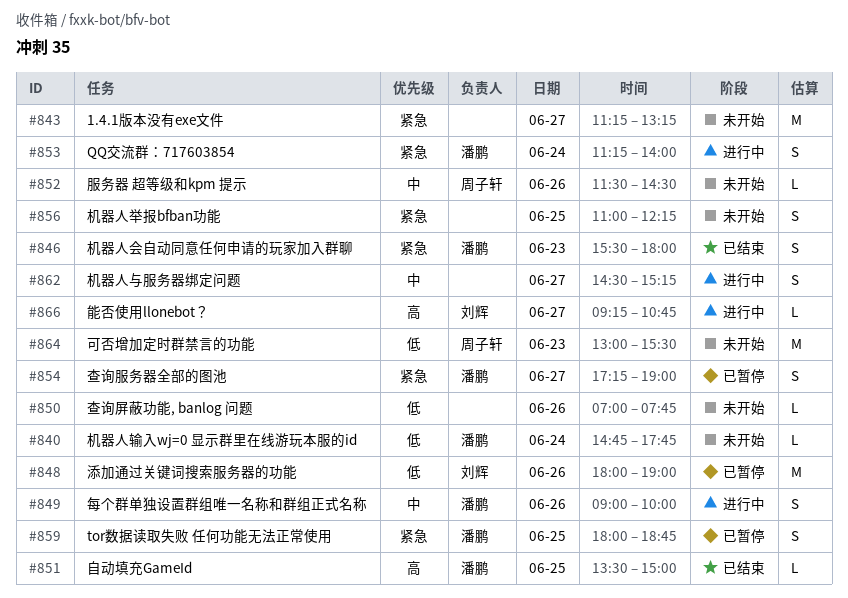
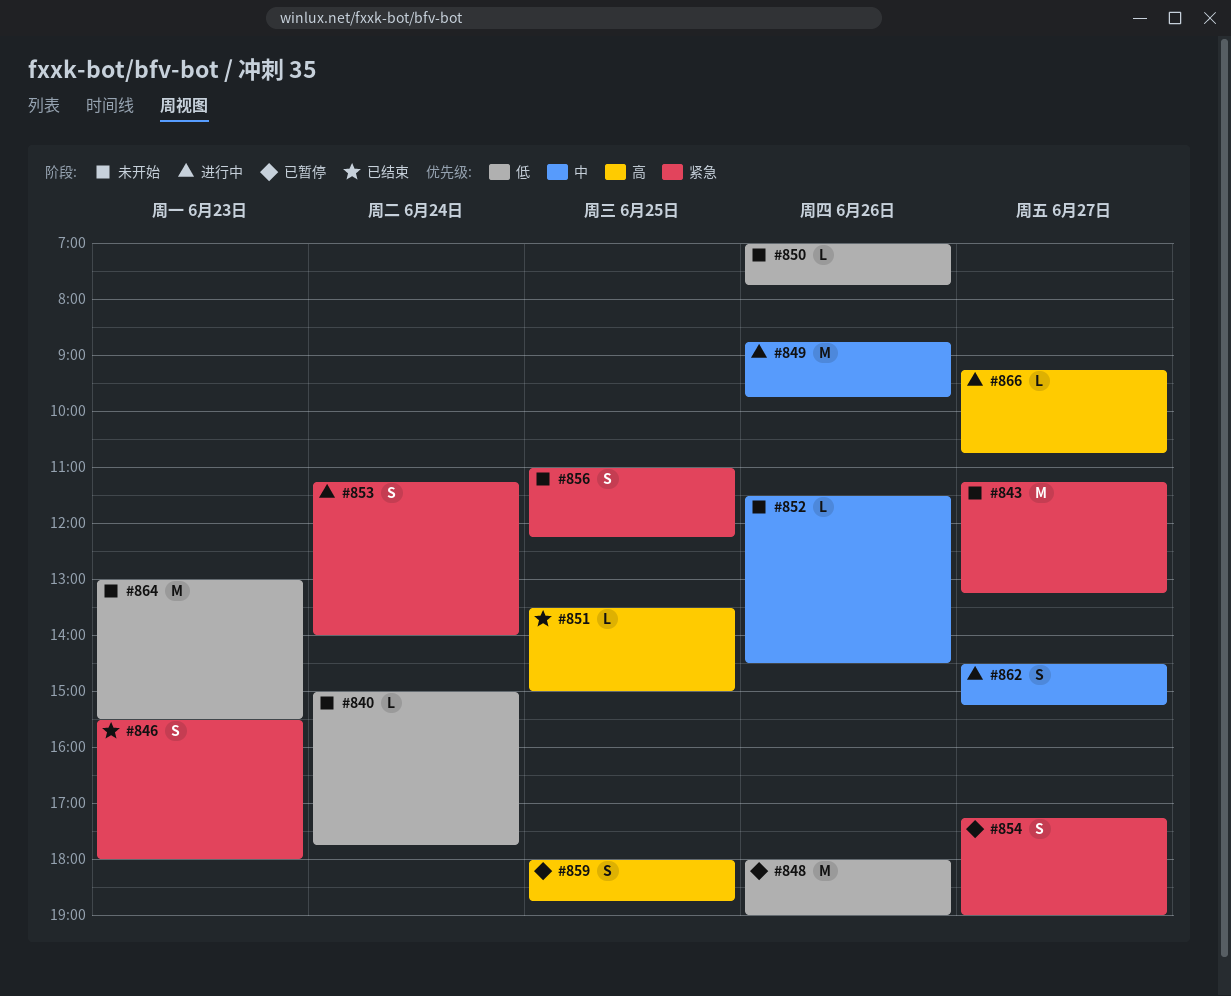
#840, begins: 14:45 -> 15:00
#849, estimate: S -> M
#849, begins: 09:00 -> 08:45
#849, ends: 10:00 -> 09:45
#859, priority: 紧急 -> 高

